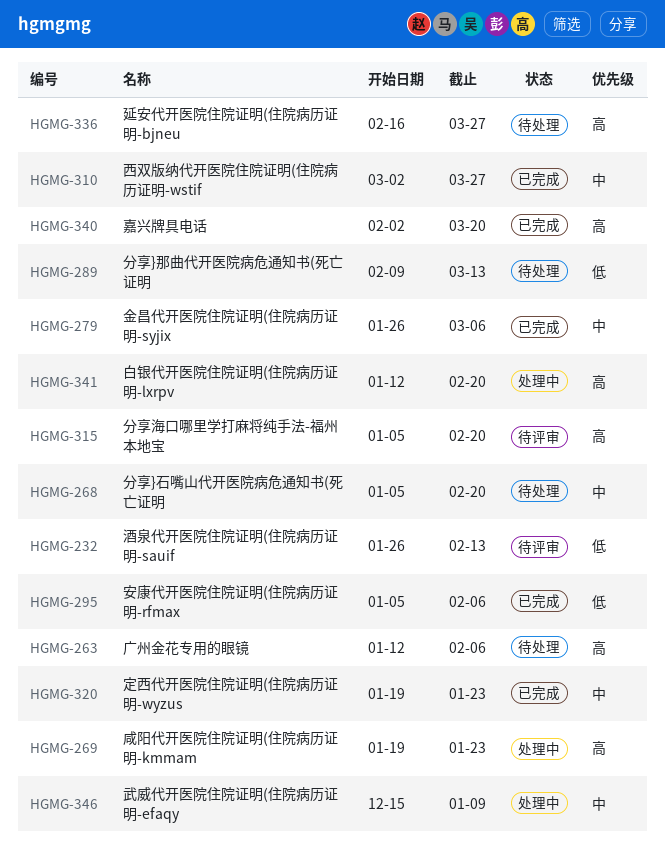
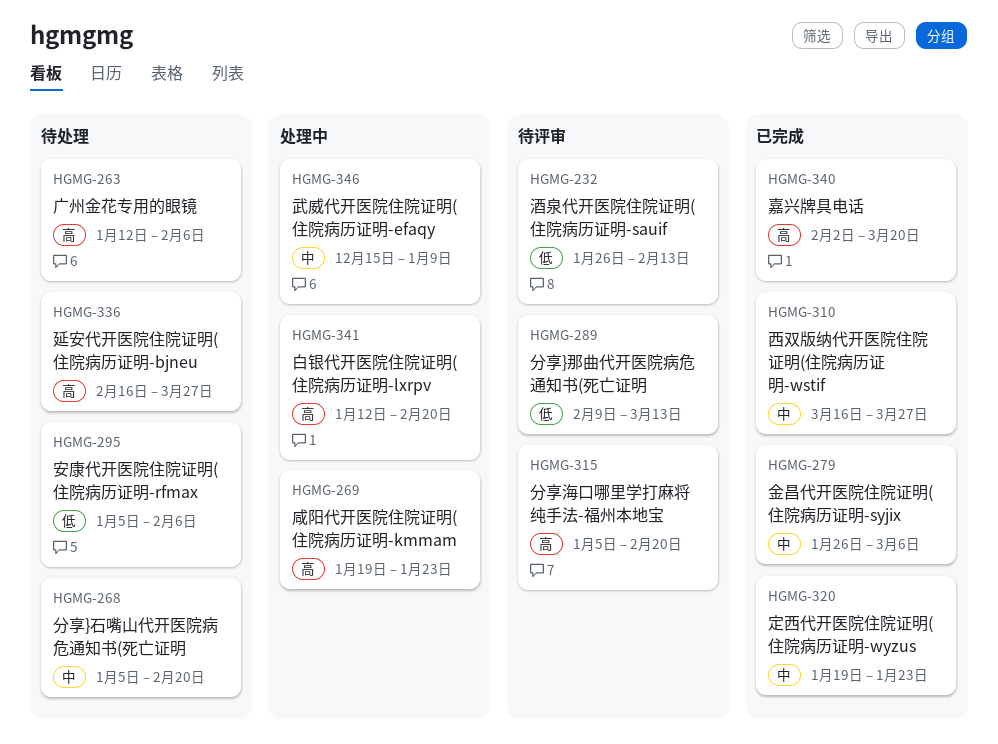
HGMG-289, status: 待处理 -> 待评审
HGMG-295, status: 已完成 -> 待处理
HGMG-310, start: Mar 2 -> Mar 16

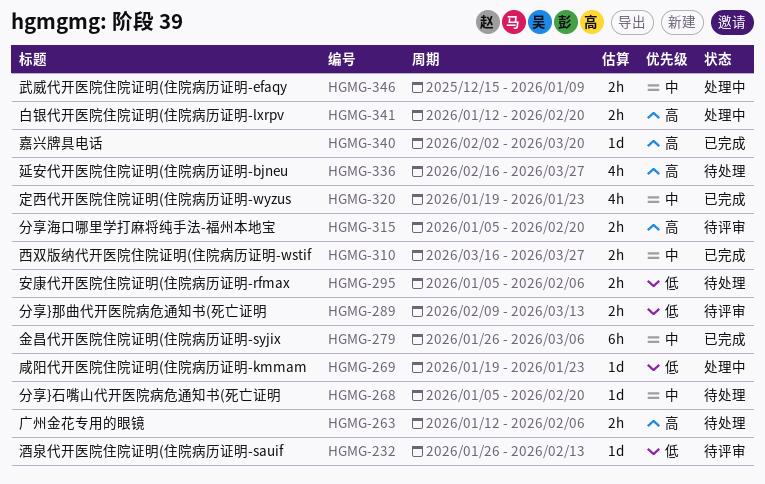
HGMG-269, priority: 高 -> 低

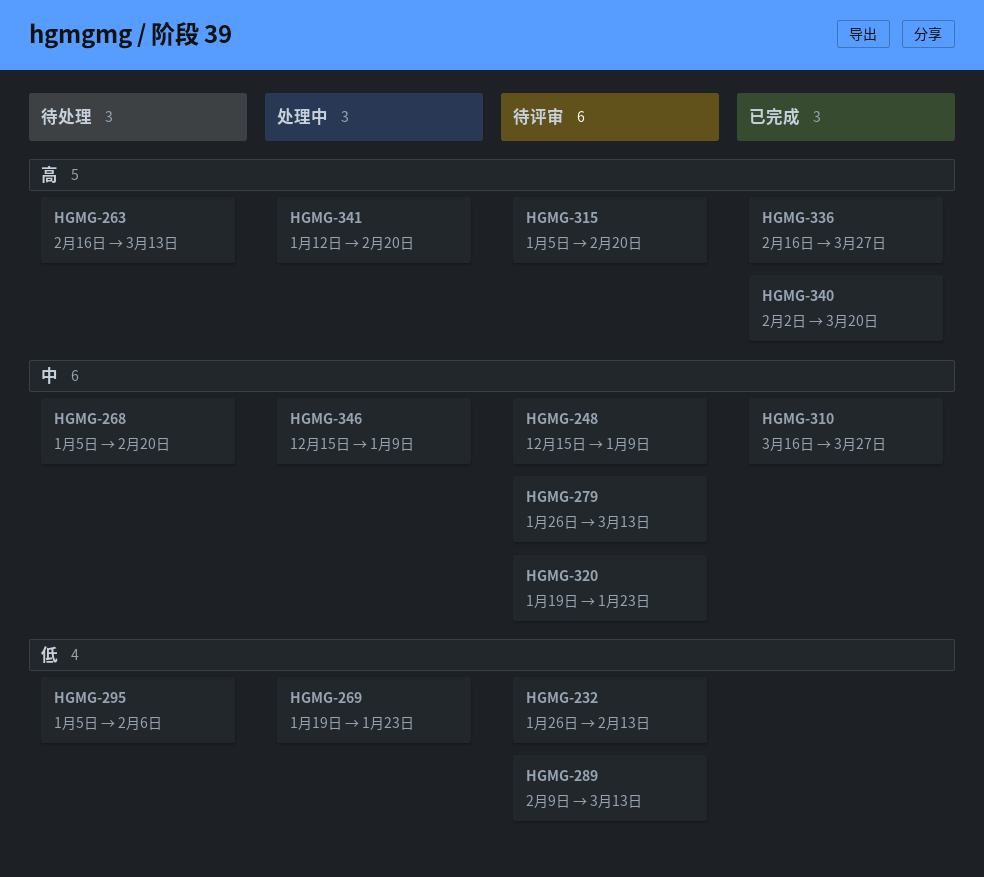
HGMG-248: none -> present
HGMG-263, start: Jan 12 -> Feb 16
HGMG-263, due: Feb 6 -> Mar 13
HGMG-279, status: 已完成 -> 待评审
HGMG-279, due: Mar 6 -> Mar 13
HGMG-320, status: 已完成 -> 待评审
HGMG-336, status: 待处理 -> 已完成

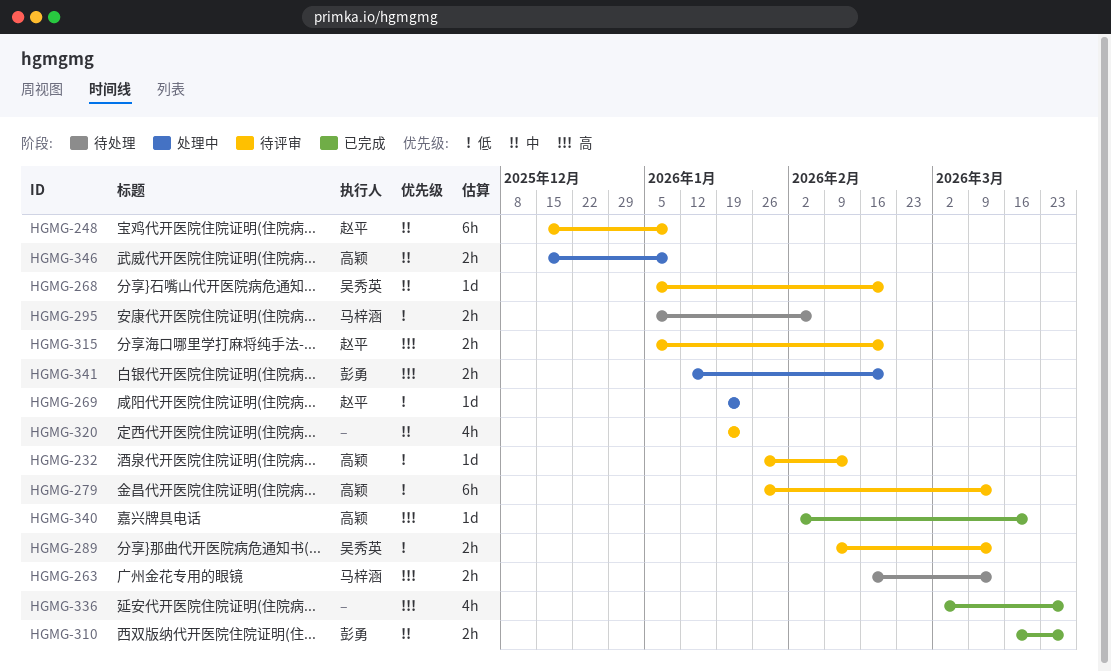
HGMG-268, status: 待处理 -> 待评审
HGMG-279, priority: 中 -> 低
HGMG-336, start: Feb 16 -> Mar 2

